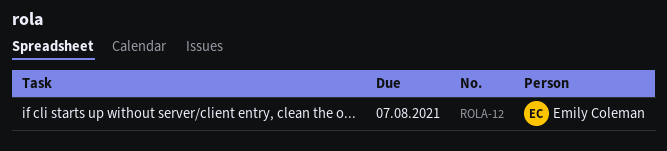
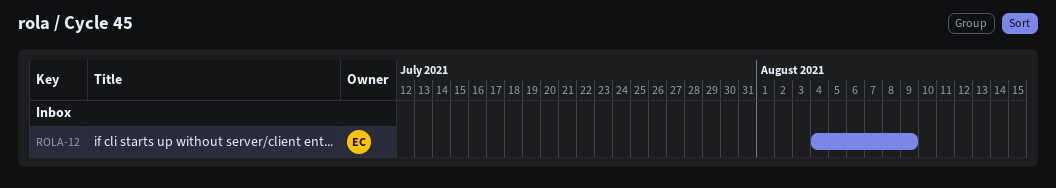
ROLA-12, due: Aug 7 -> Aug 9

